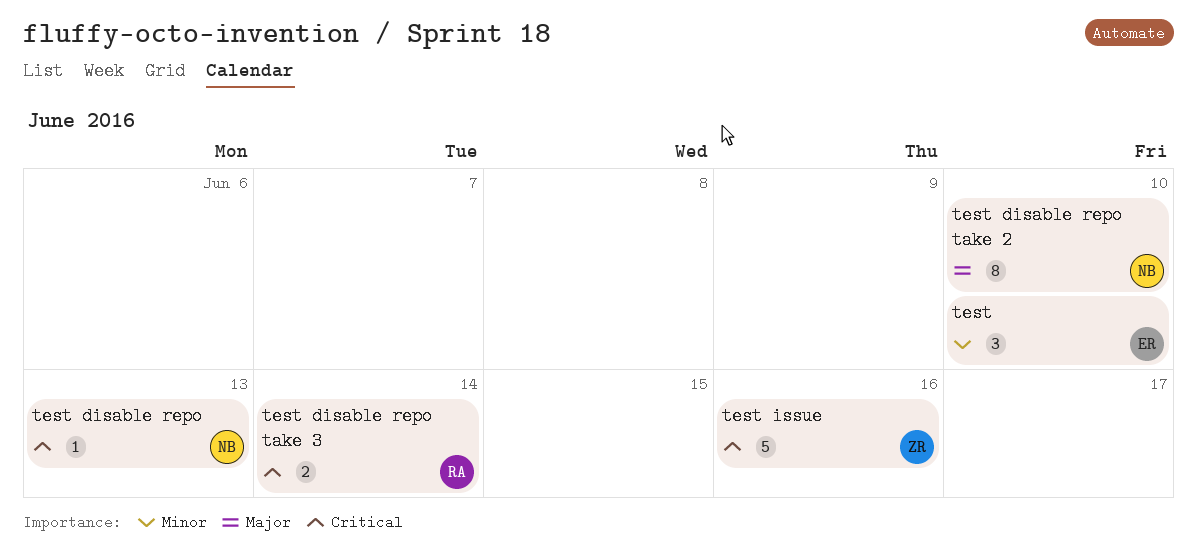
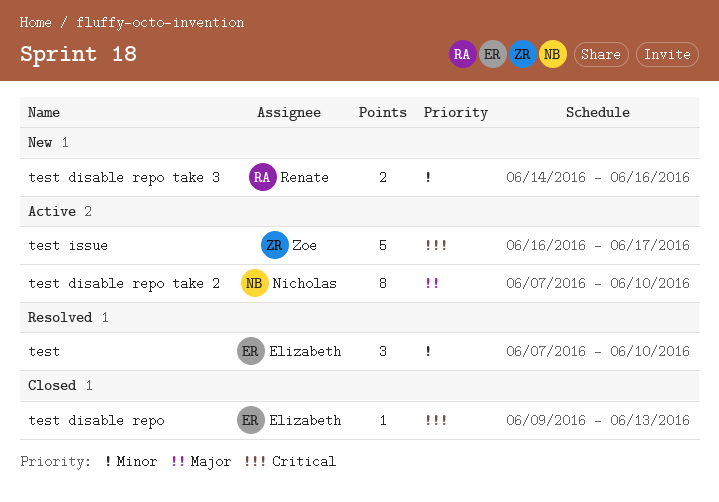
test disable repo, owner: Nicholas -> Elizabeth
test disable repo take 3, priority: Critical -> Minor
test disable repo take 3, due: Jun 14 -> Jun 16
test issue, due: Jun 16 -> Jun 17

